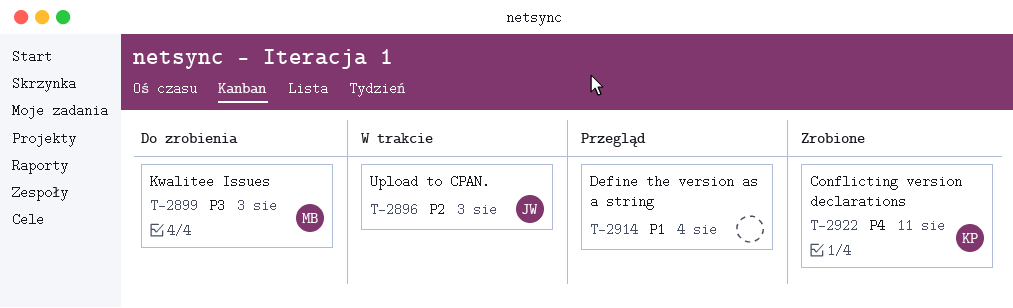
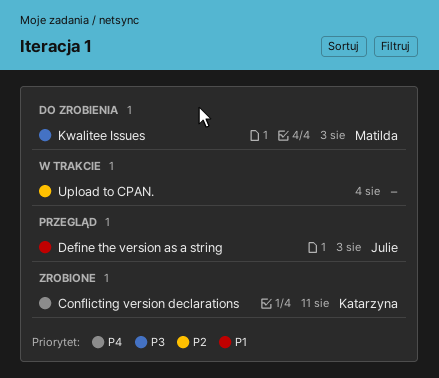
Define the version as a string, owner: none -> Julie
Define the version as a string, due: Aug 4 -> Aug 3
Upload to CPAN., owner: Julie -> none
Upload to CPAN., due: Aug 3 -> Aug 4

